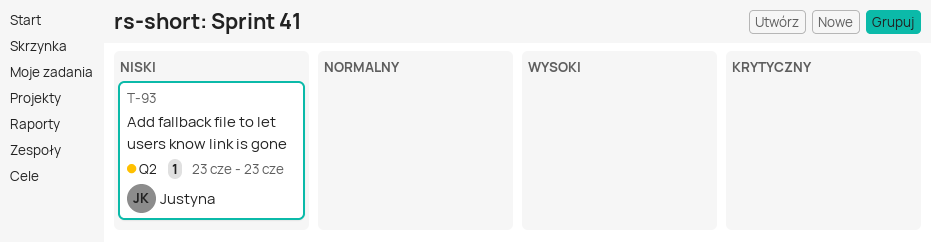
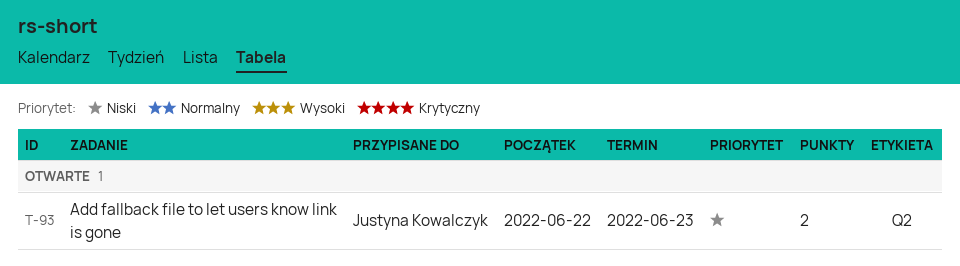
T-93, estimate: 1 -> 2
T-93, start: Jun 23 -> Jun 22

